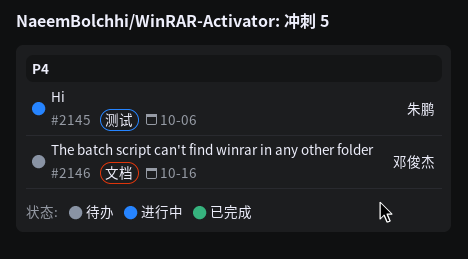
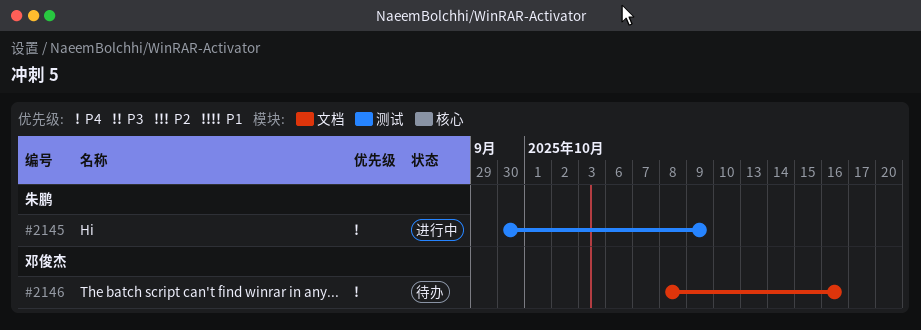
#2145, due: Oct 6 -> Oct 9

